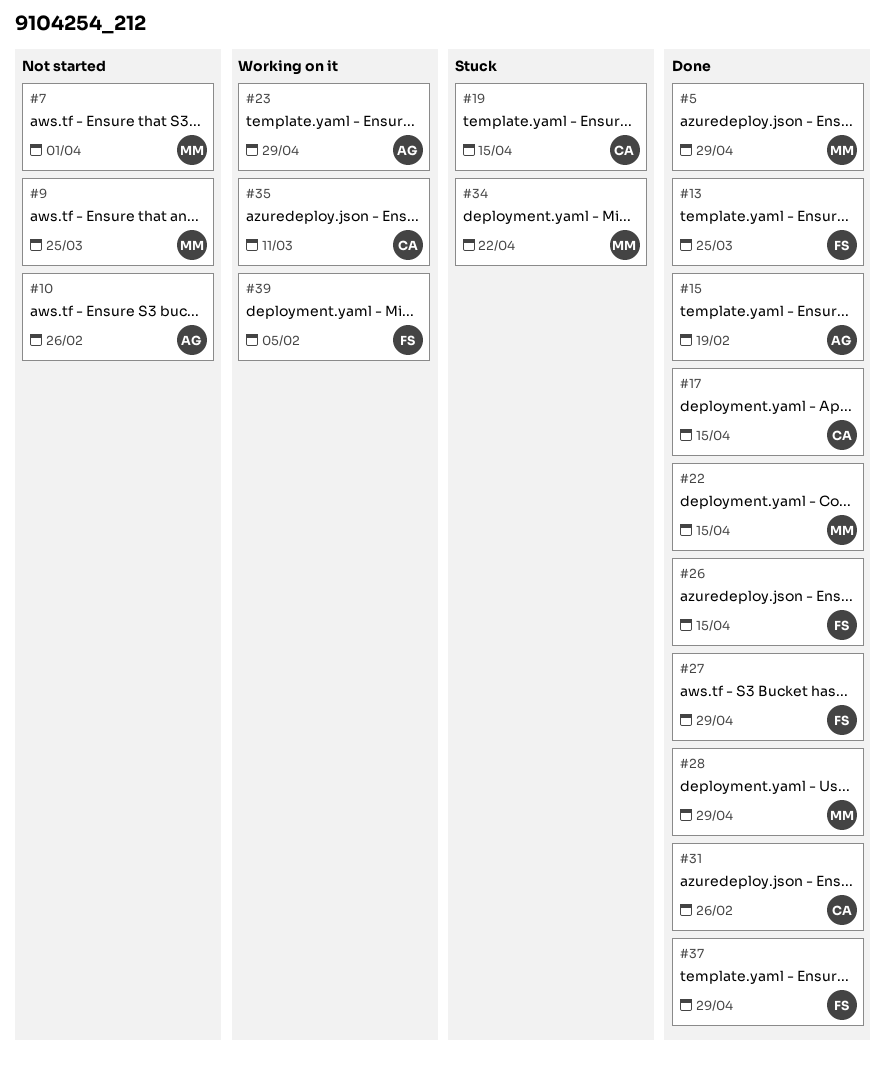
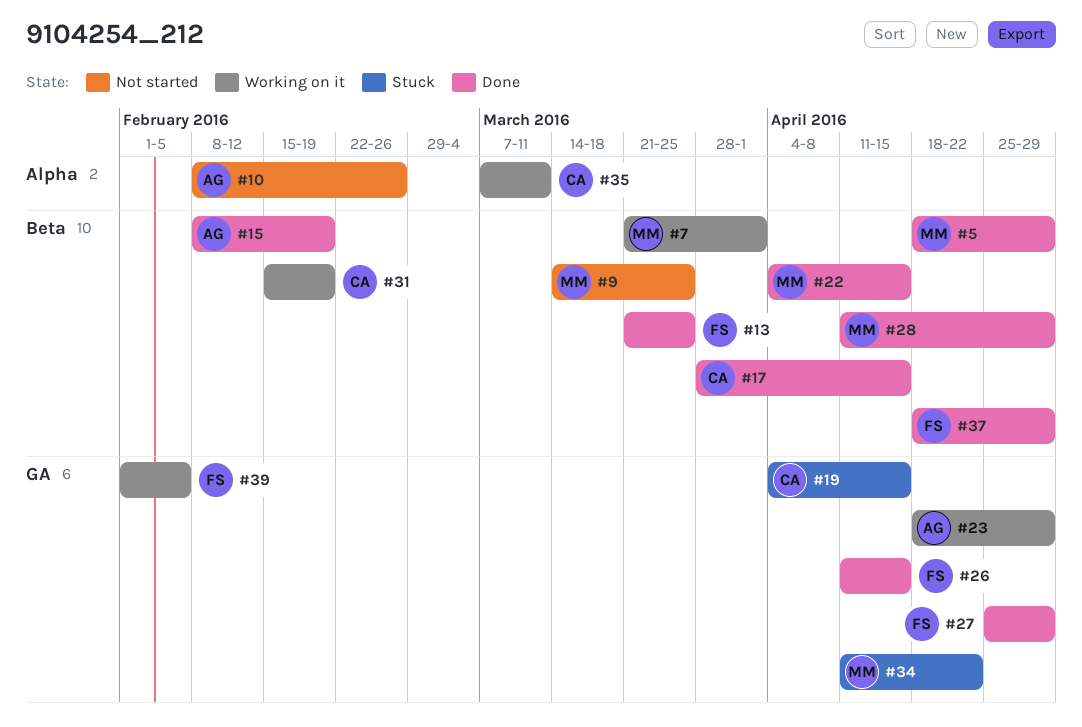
#7, status: Not started -> Working on it
#31, status: Done -> Working on it
#31, due: Feb 26 -> Feb 19

